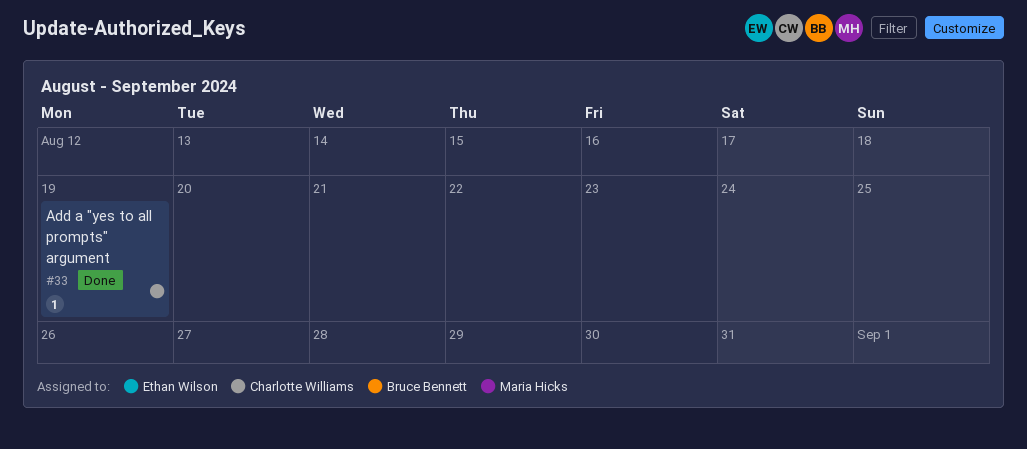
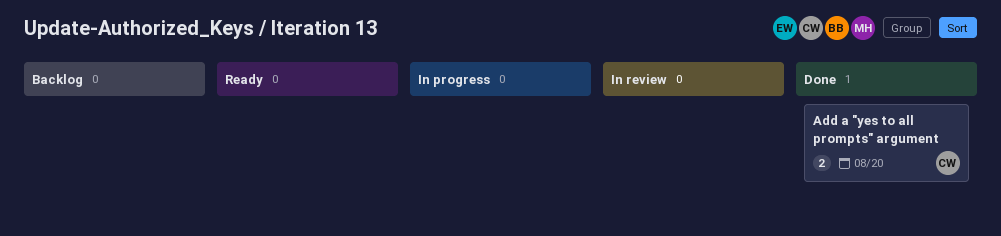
Add a "yes to all prompts" argument, estimate: 1 -> 2
Add a "yes to all prompts" argument, due: Aug 19 -> Aug 20

